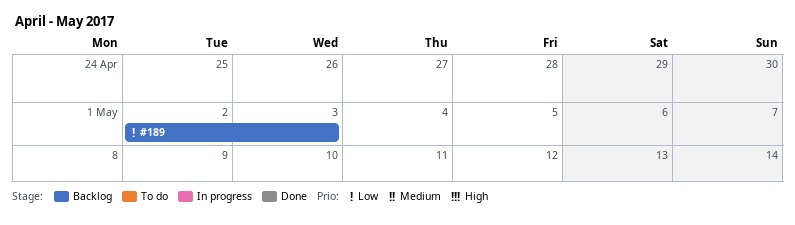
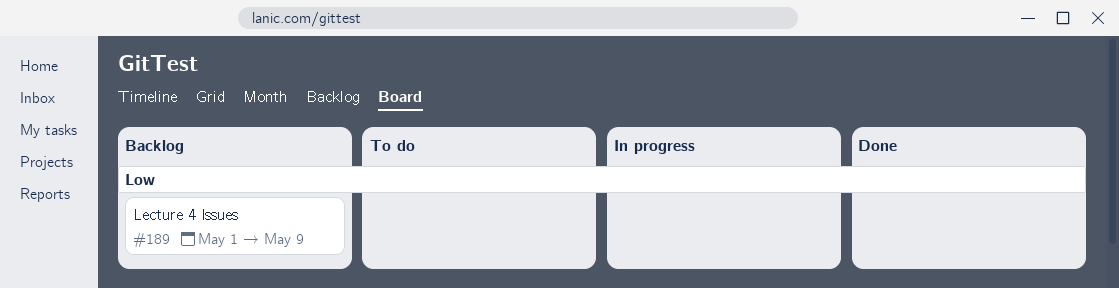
#189, start: May 2 -> May 1
#189, due: May 3 -> May 9

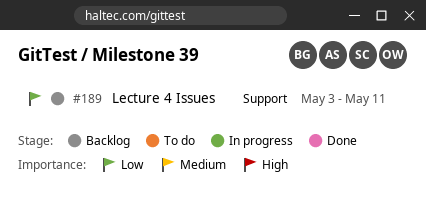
#189, start: May 1 -> May 3
#189, due: May 9 -> May 11

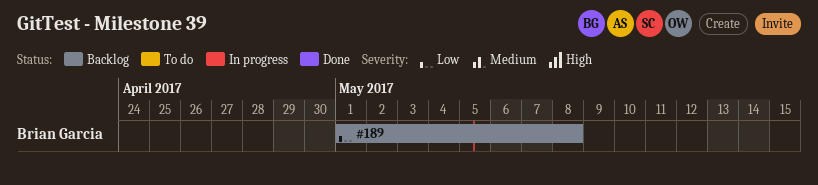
#189, start: May 3 -> May 1
#189, due: May 11 -> May 8

